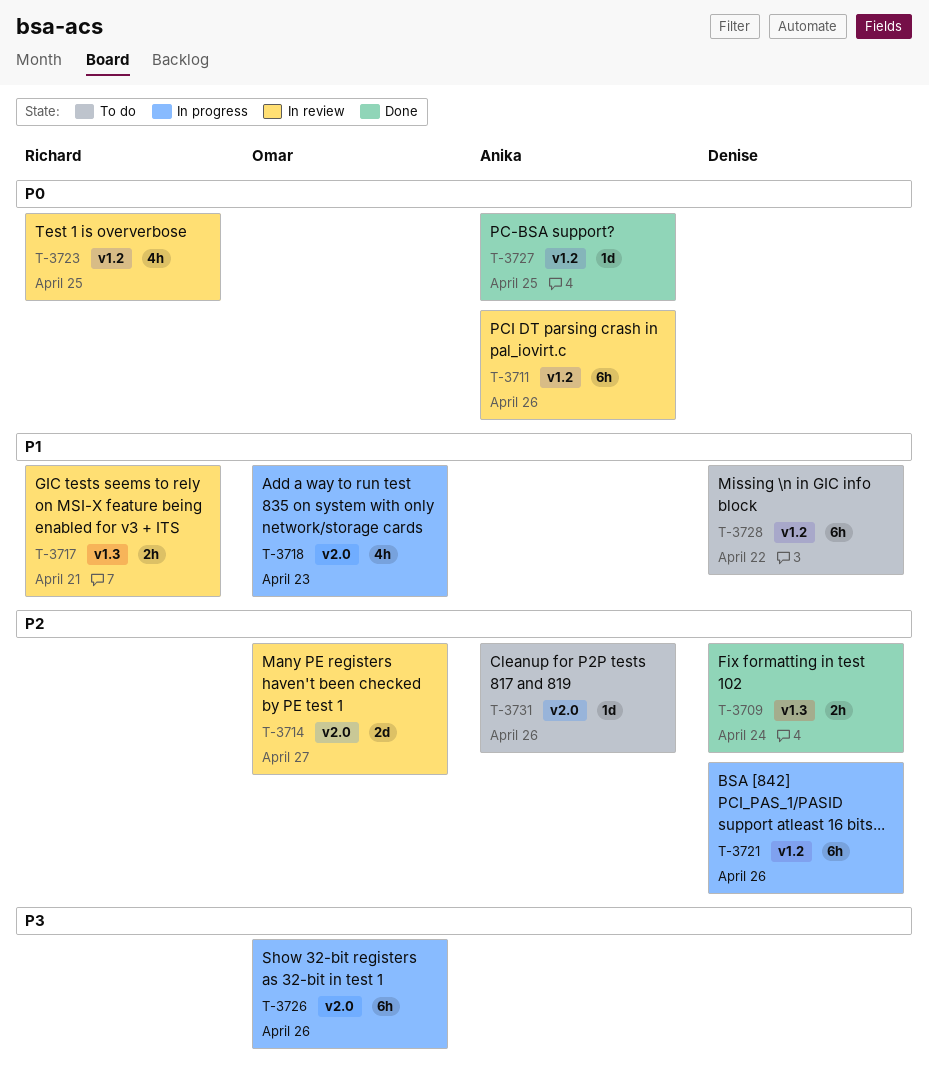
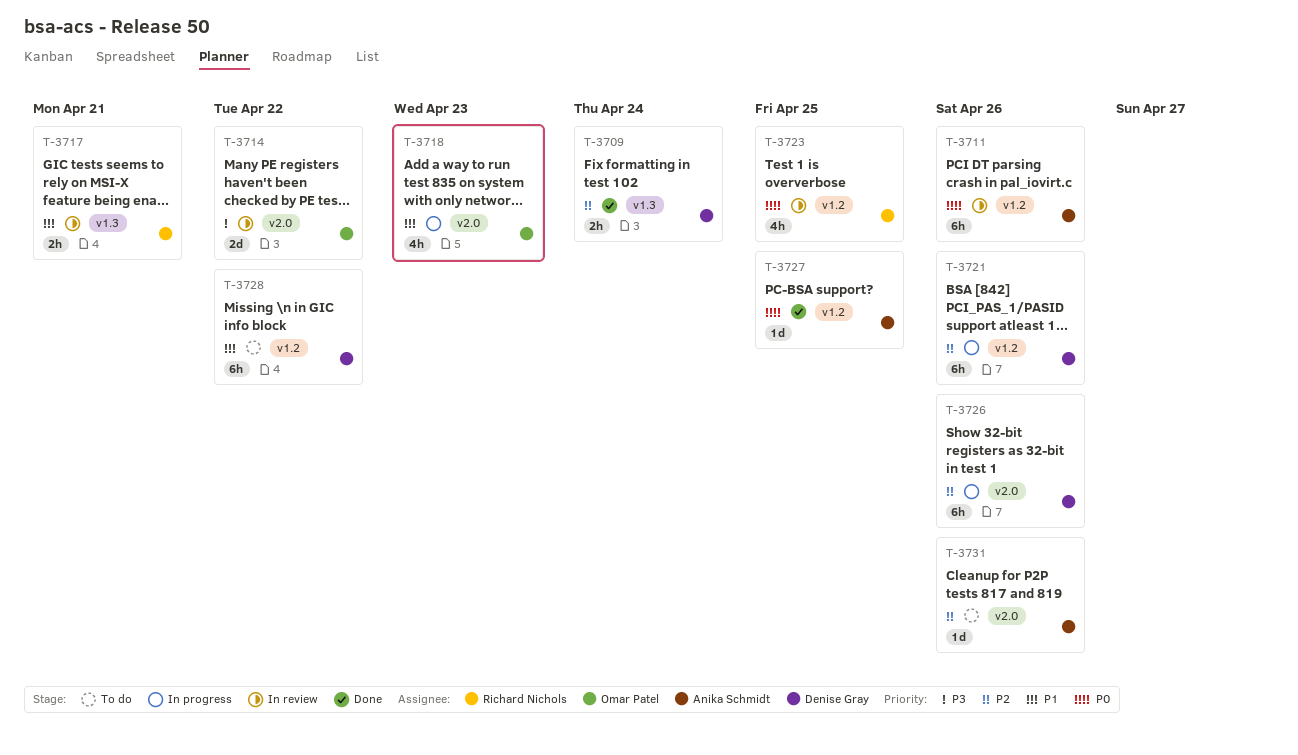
T-3714, priority: P2 -> P3
T-3714, due: Apr 27 -> Apr 22
T-3726, owner: Omar Patel -> Denise Gray
T-3726, priority: P3 -> P2

